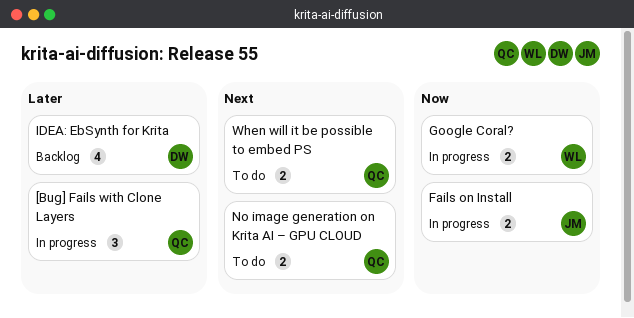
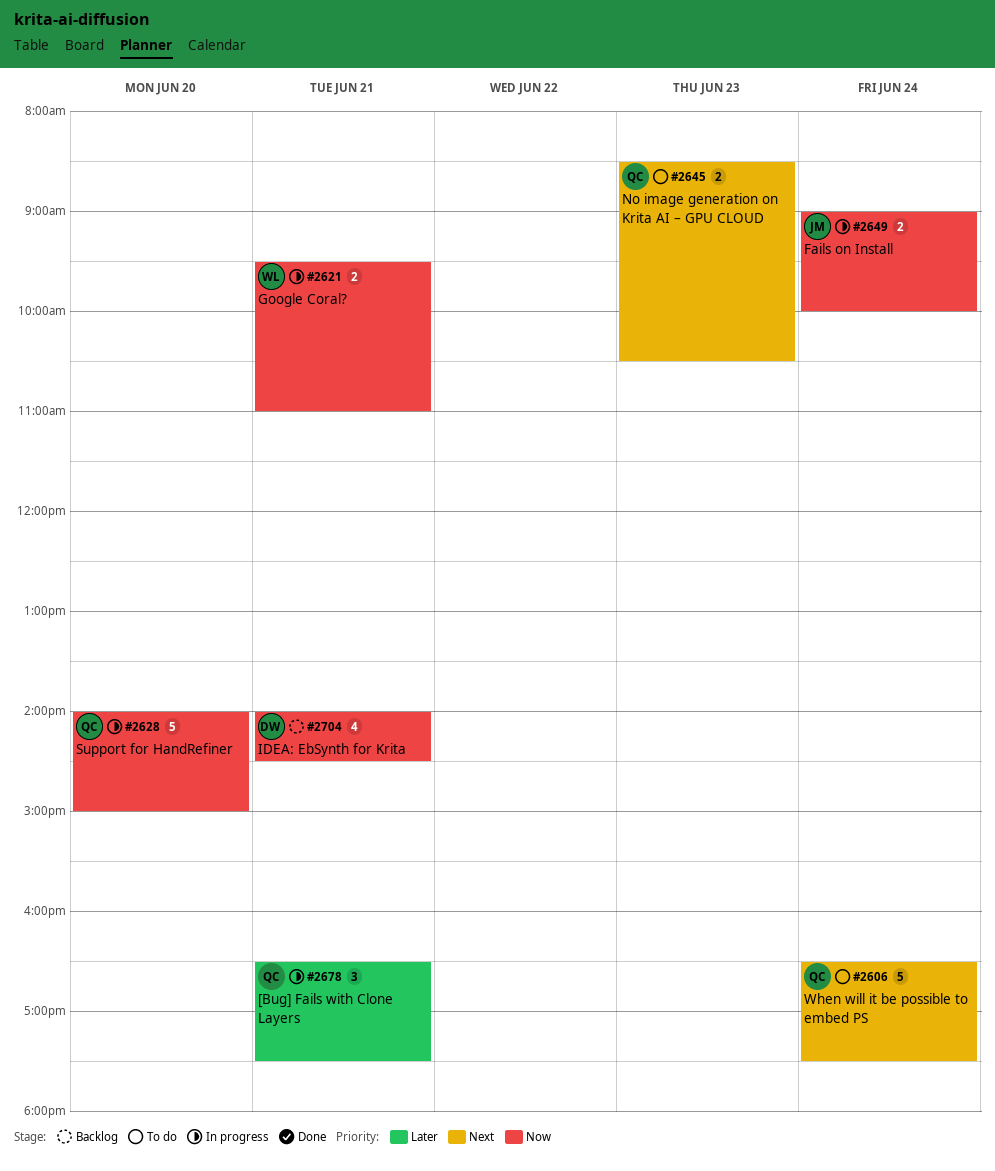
IDEA: EbSynth for Krita, priority: Later -> Now
Support for HandRefiner: none -> present
When will it be possible to embed PS, estimate: 2 -> 5

